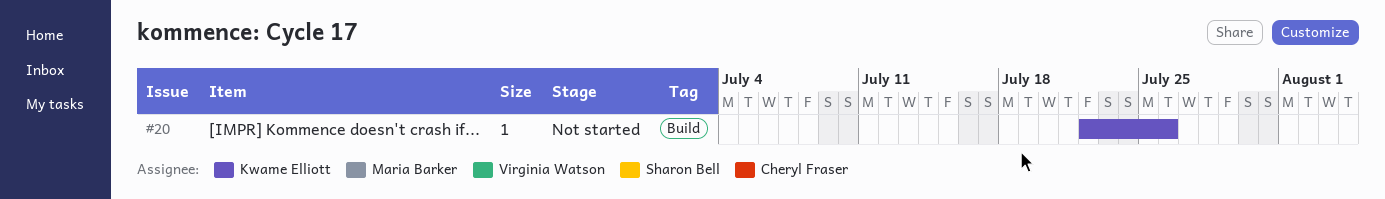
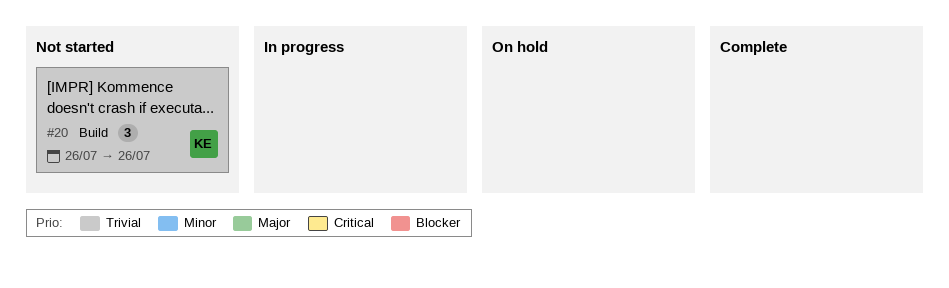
#20, estimate: 1 -> 3
#20, start: Jul 22 -> Jul 26

